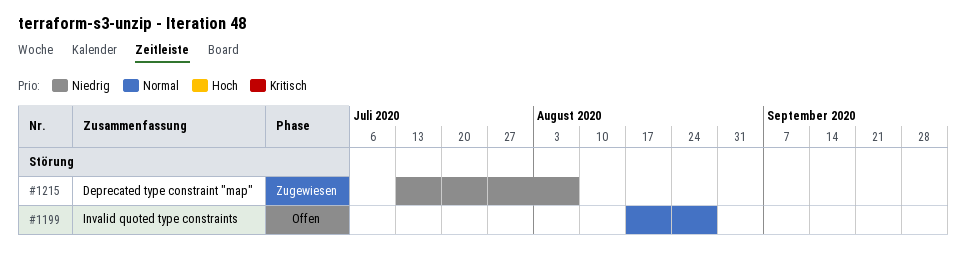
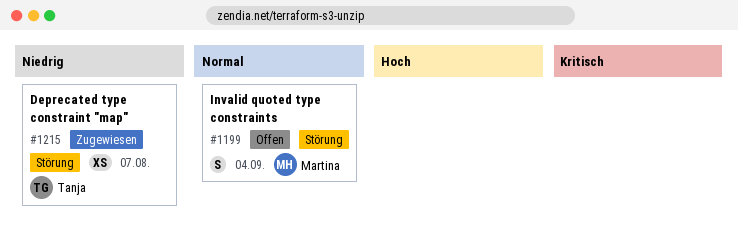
#1199, due: Aug 28 -> Sep 4

